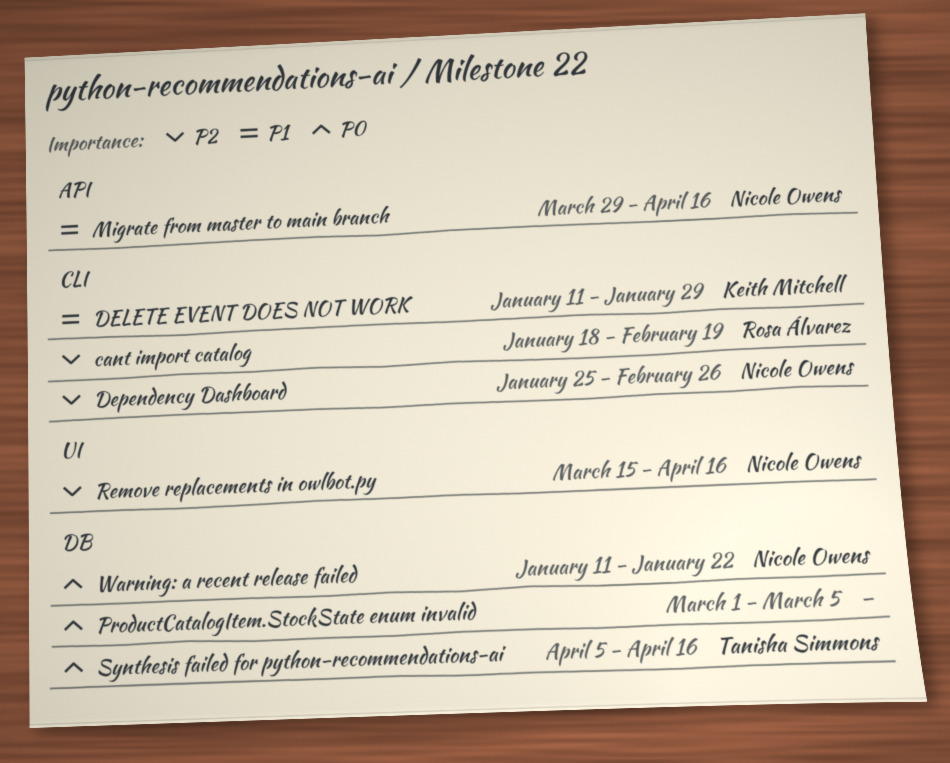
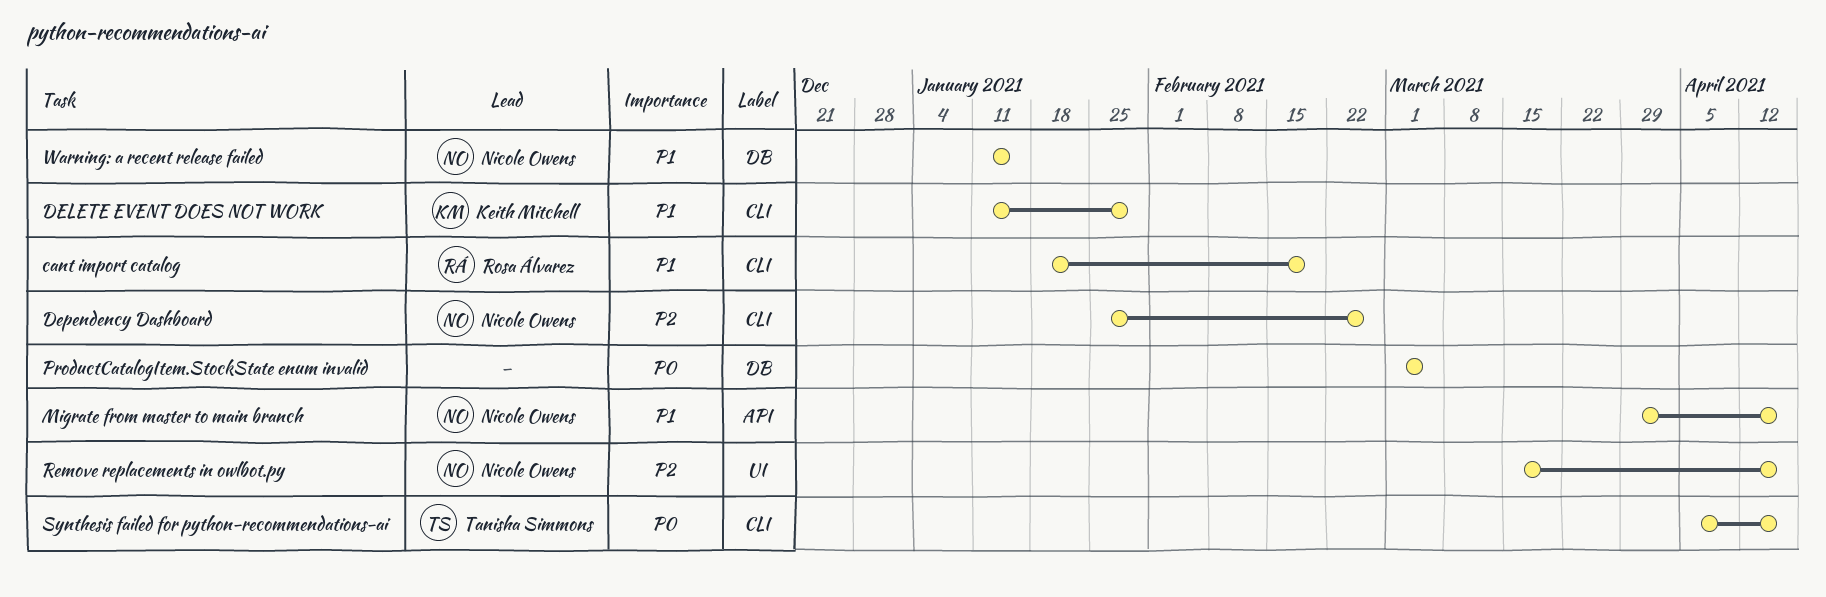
cant import catalog, priority: P2 -> P1
Synthesis failed for python-recommendations-ai, label: DB -> CLI
Warning: a recent release failed, priority: P0 -> P1
Warning: a recent release failed, due: Jan 22 -> Jan 15

